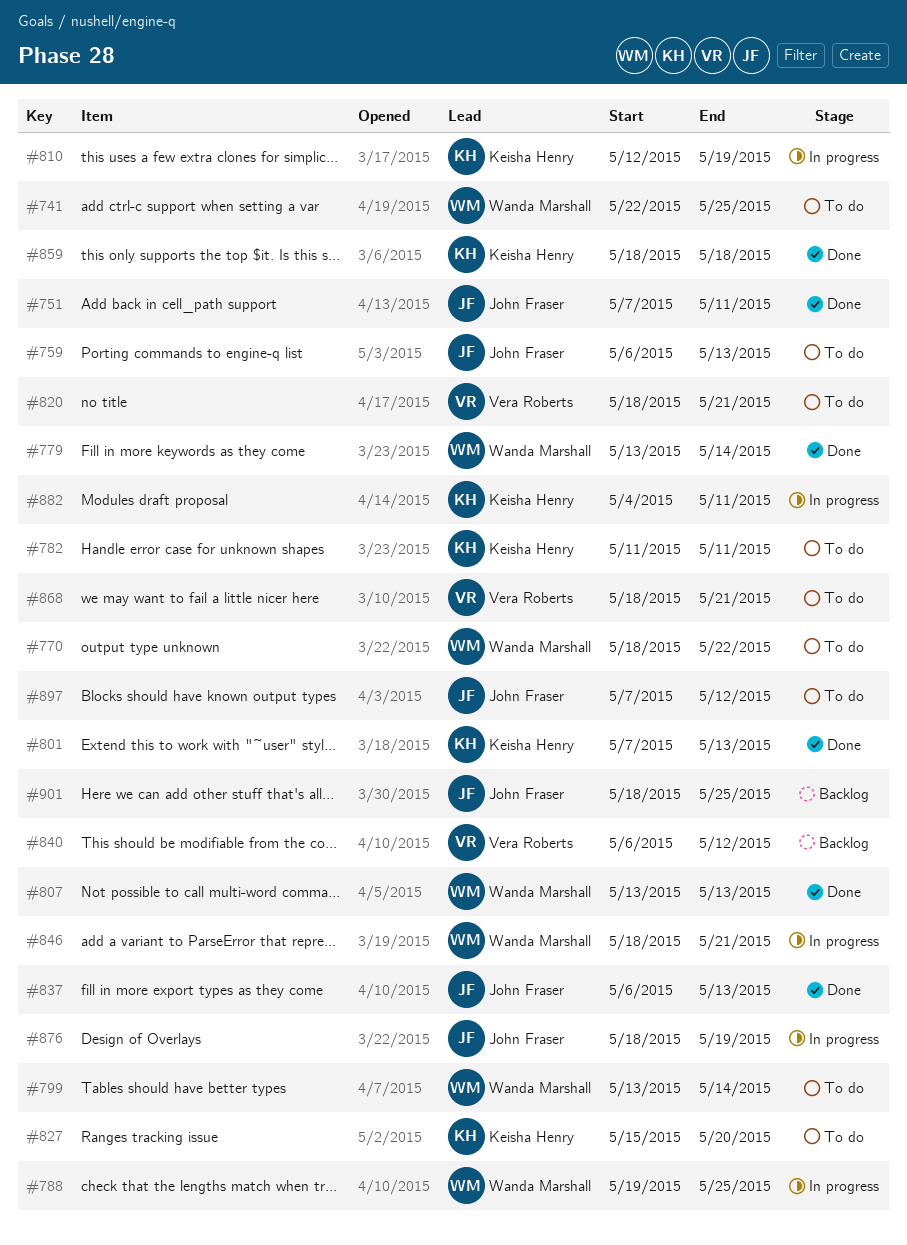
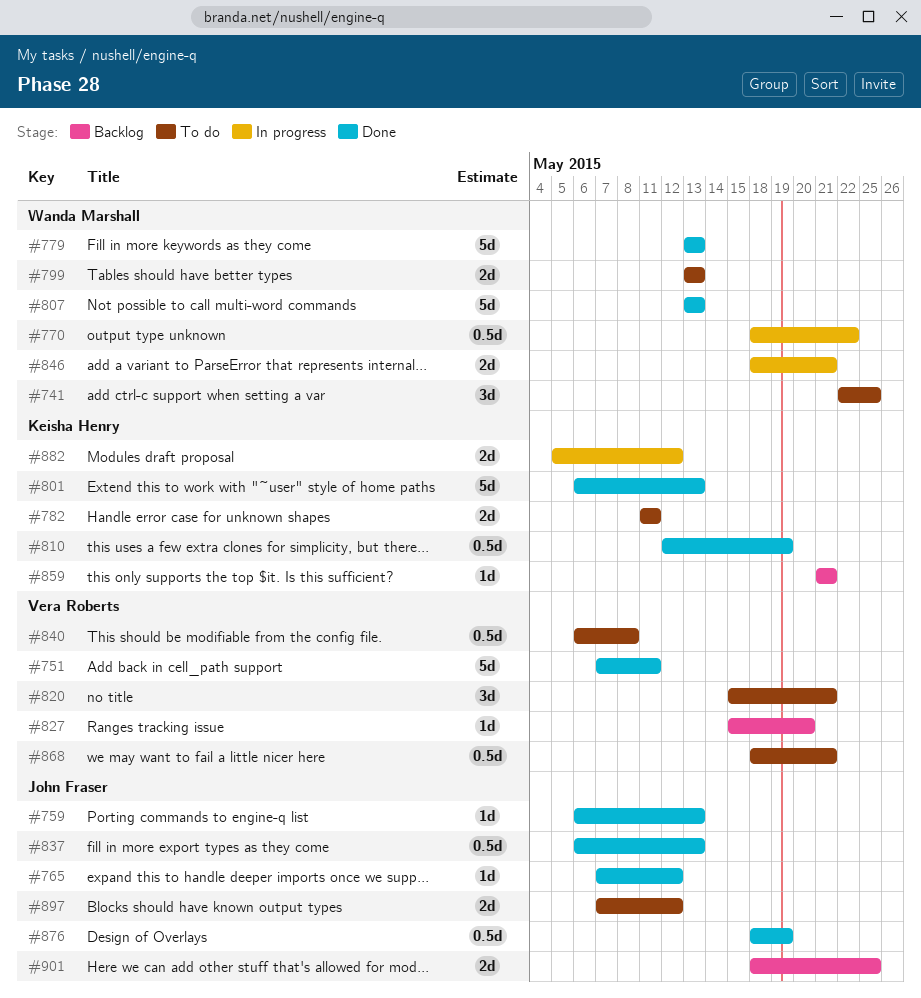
#751, owner: John Fraser -> Vera Roberts
#759, status: To do -> Done
#765: none -> present
#770, status: To do -> In progress
#779, due: May 14 -> May 13
#788: present -> none
#799, due: May 14 -> May 13
#801, start: May 7 -> May 6
#810, status: In progress -> Done
#820, start: May 18 -> May 15
#827, status: To do -> Backlog
#827, owner: Keisha Henry -> Vera Roberts
#840, status: Backlog -> To do
#840, due: May 12 -> May 8
#859, status: Done -> Backlog
#859, start: May 18 -> May 21
#859, due: May 18 -> May 21
#876, status: In progress -> Done
#882, start: May 4 -> May 5
#882, due: May 11 -> May 12

